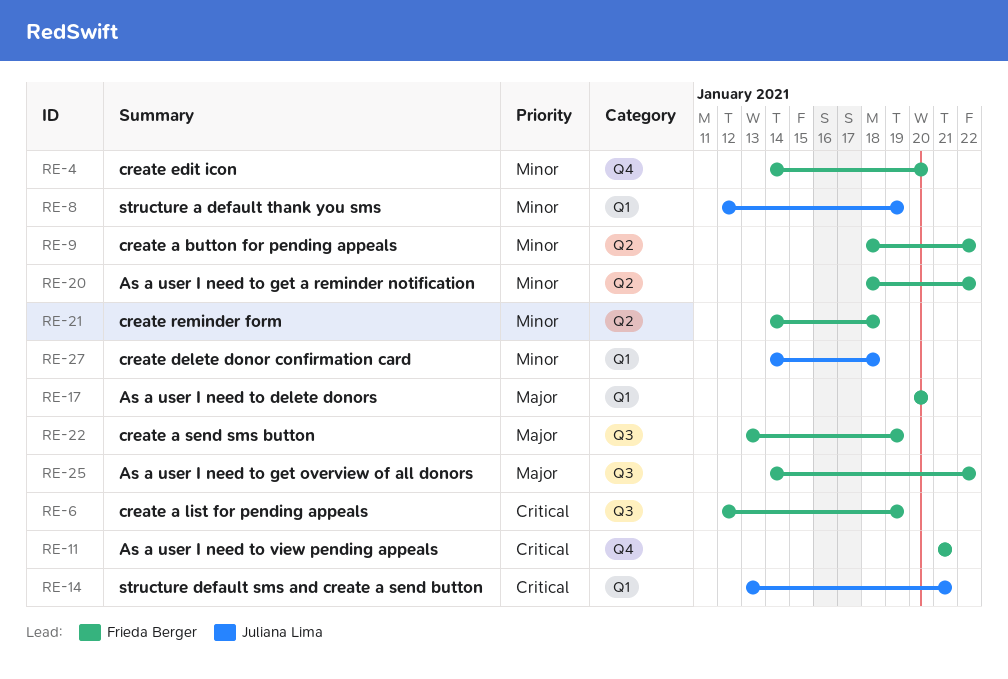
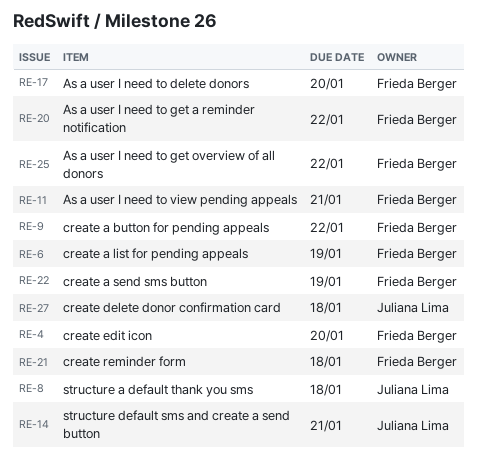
RE-8, due: Jan 19 -> Jan 18

